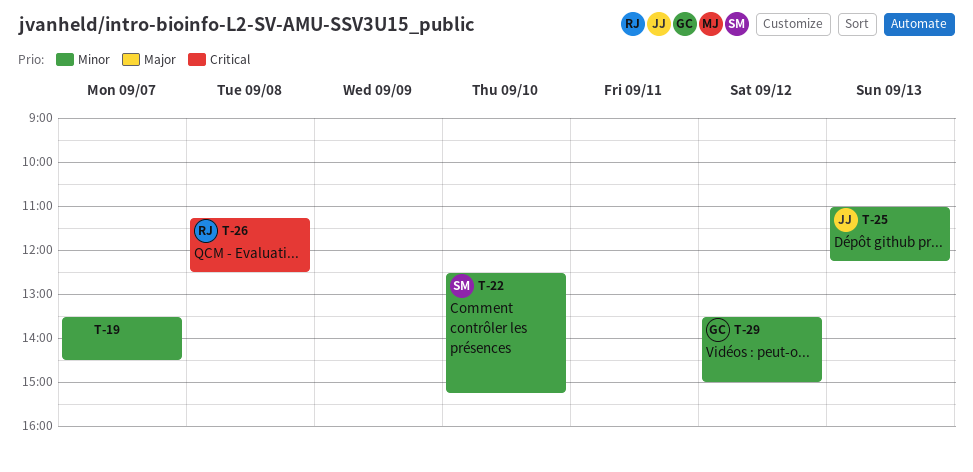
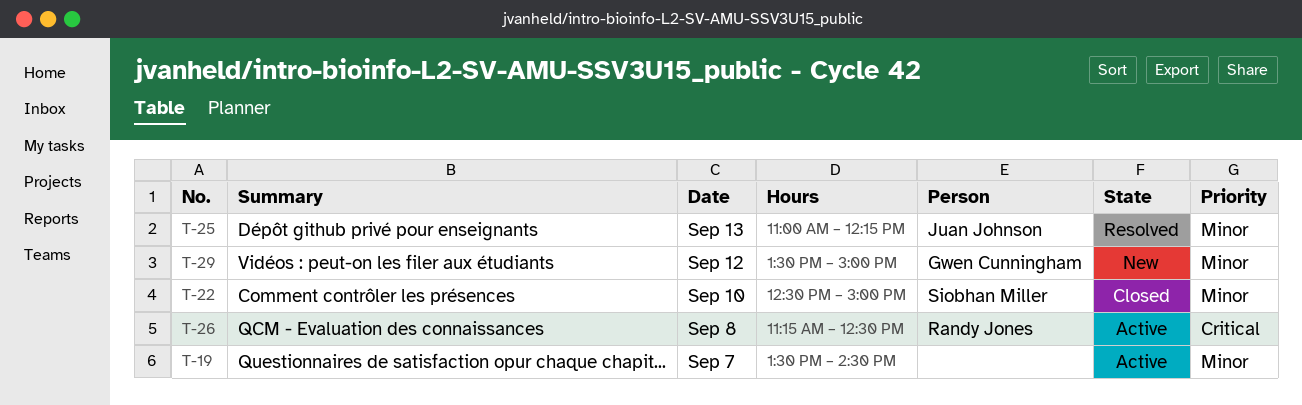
T-22, ends: 15:15 -> 15:00

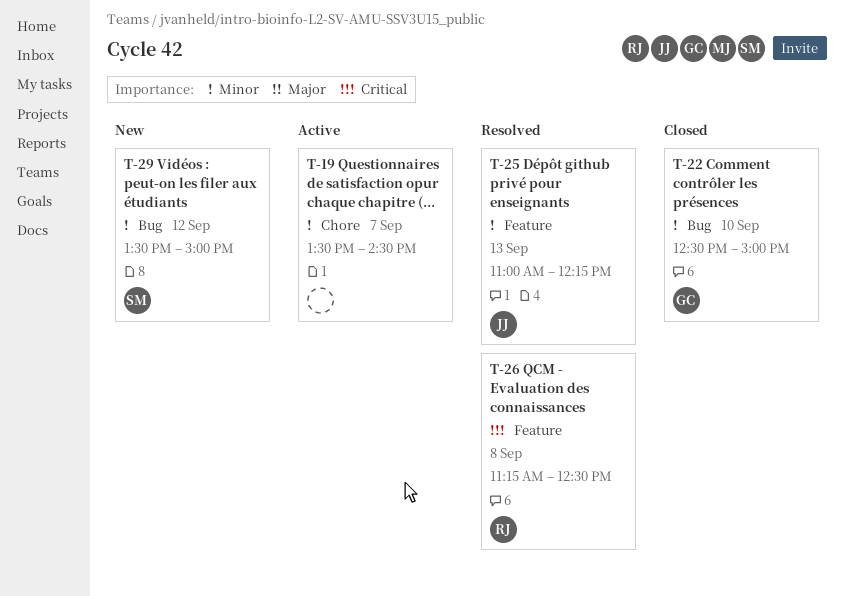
T-22, owner: Siobhan Miller -> Gwen Cunningham
T-26, status: Active -> Resolved
T-29, owner: Gwen Cunningham -> Siobhan Miller

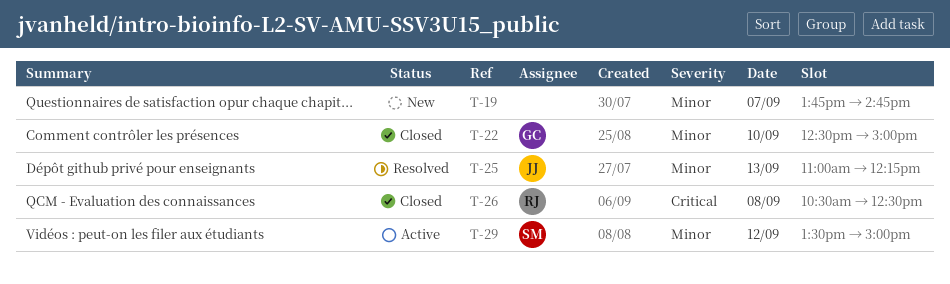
T-19, status: Active -> New
T-19, begins: 13:30 -> 13:45
T-19, ends: 14:30 -> 14:45
T-26, status: Resolved -> Closed
T-26, begins: 11:15 -> 10:30
T-29, status: New -> Active

